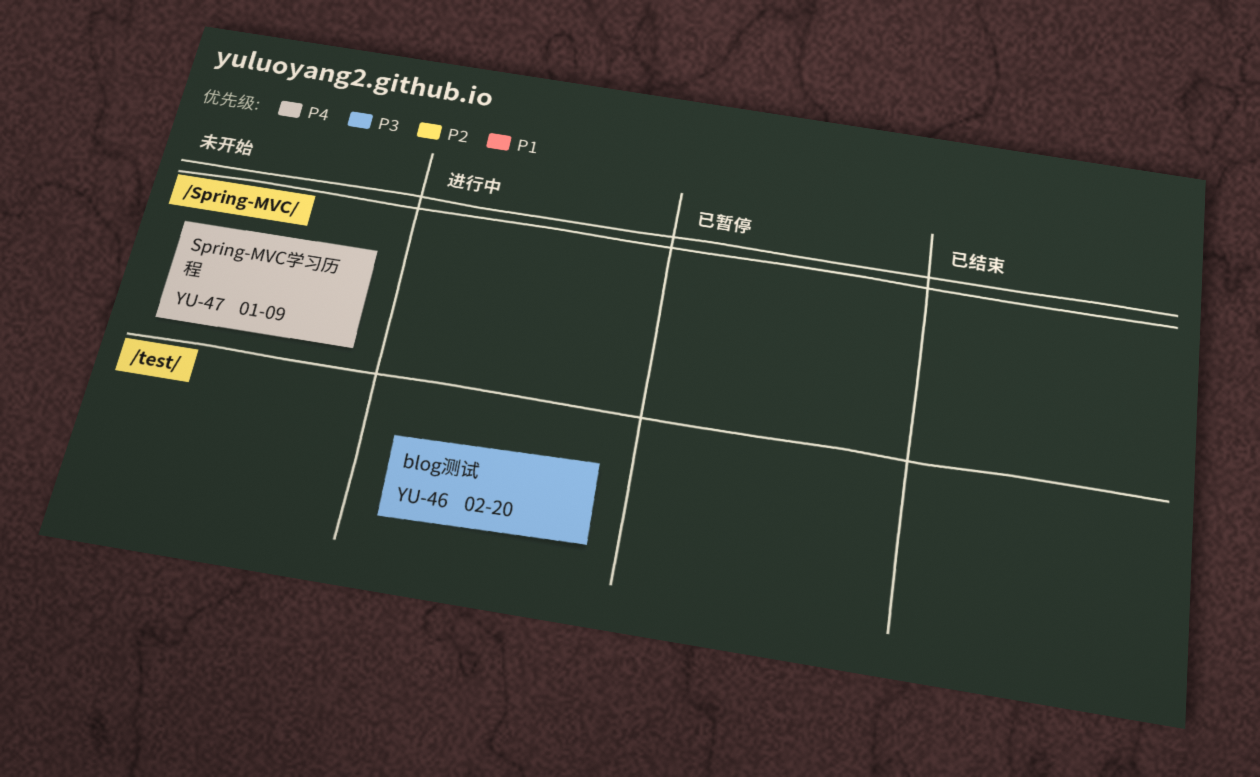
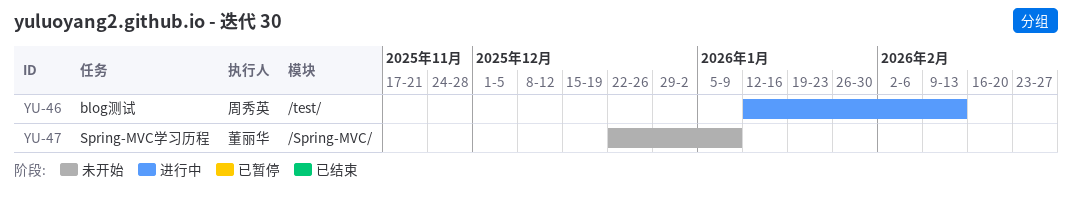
YU-46, due: Feb 20 -> Feb 13

